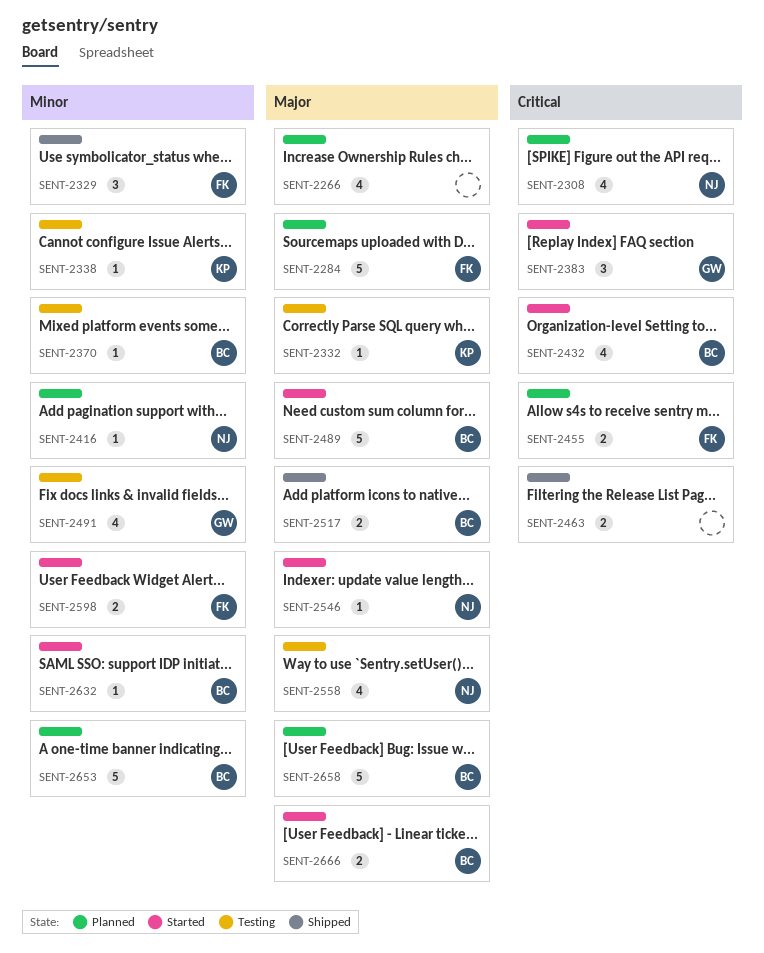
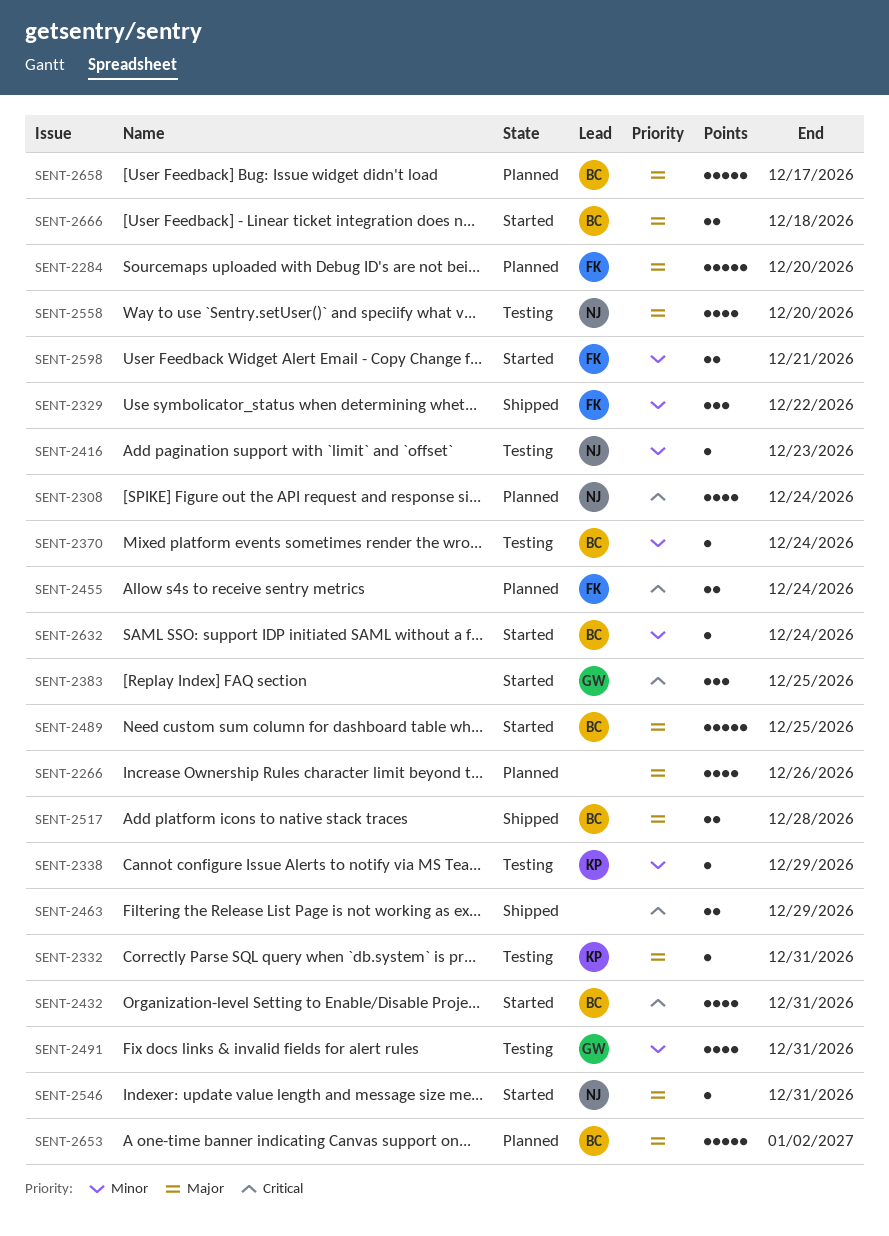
SENT-2416, status: Planned -> Testing
SENT-2653, priority: Minor -> Major

